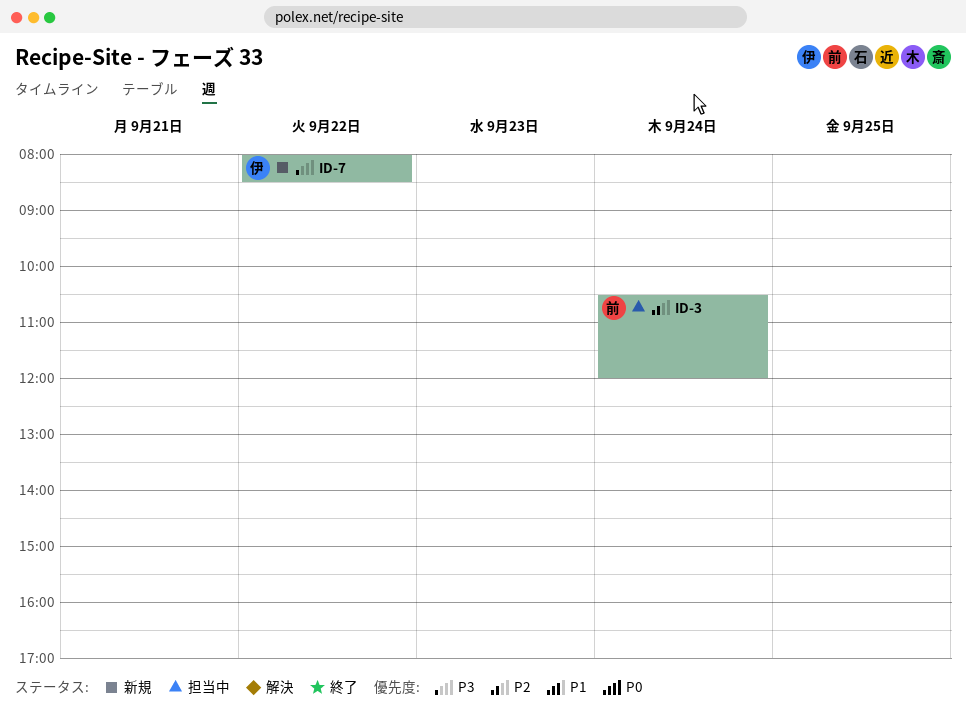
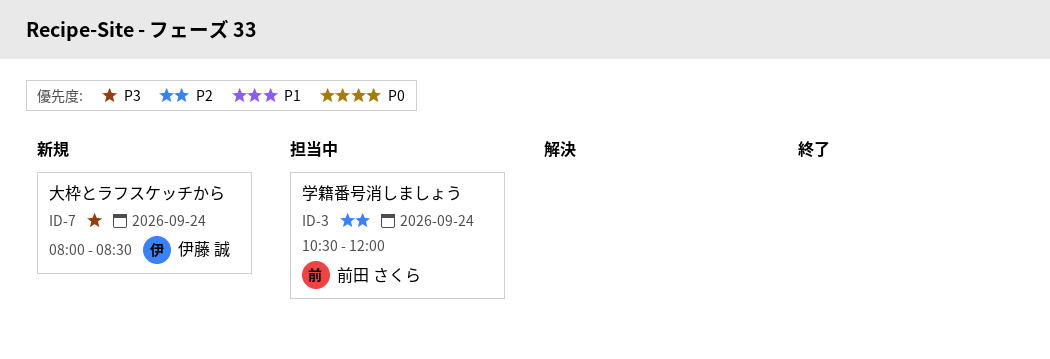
ID-7, day: Sep 22 -> Sep 24

